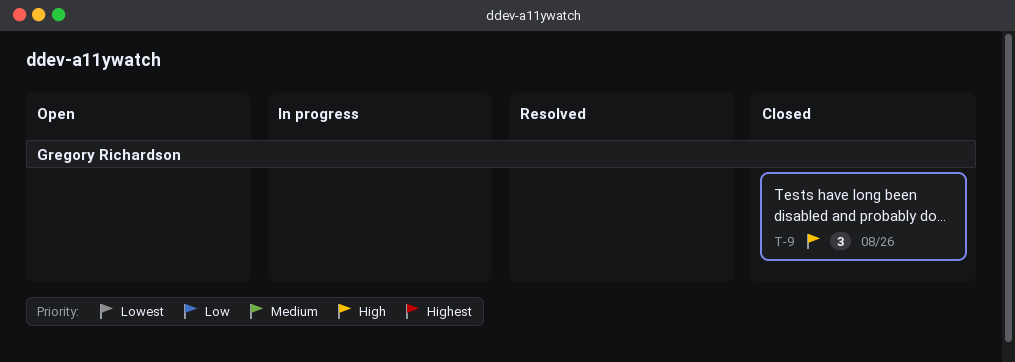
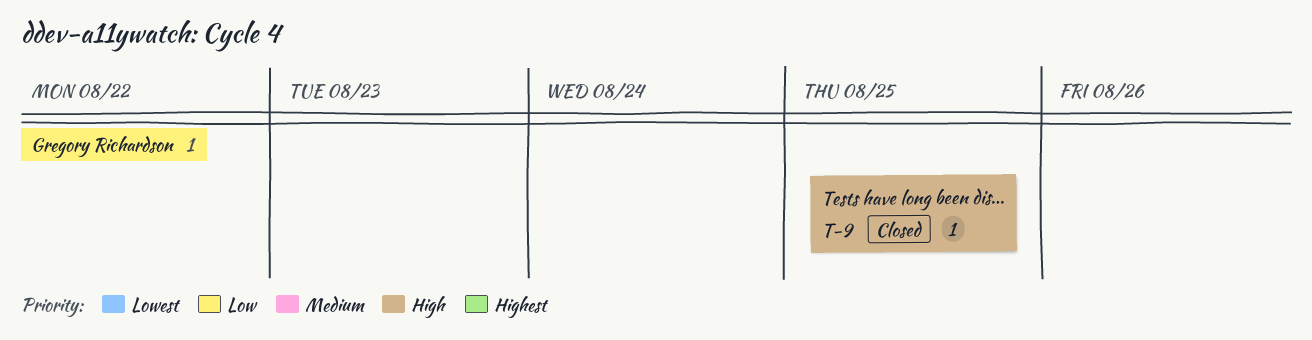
T-9, estimate: 3 -> 1
T-9, due: Aug 26 -> Aug 25

